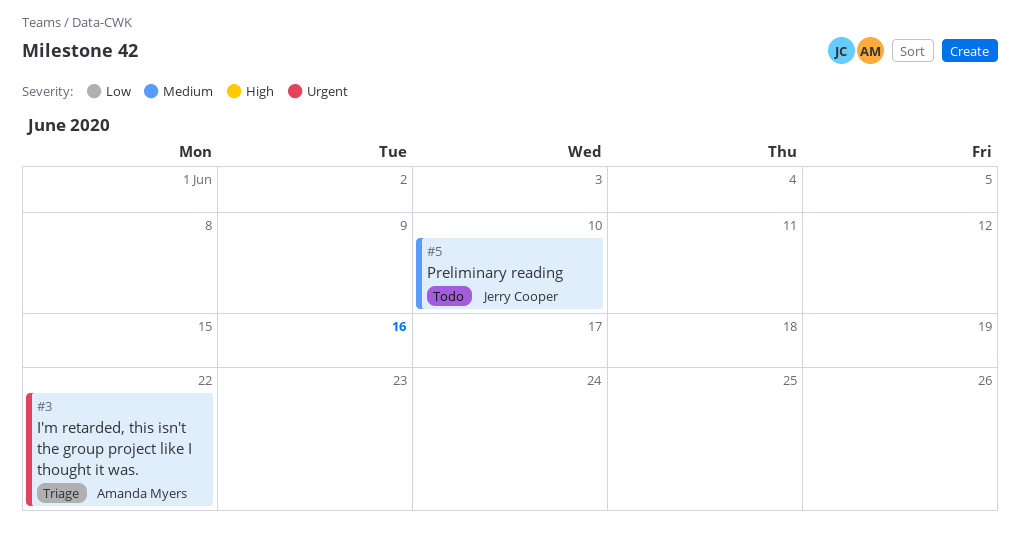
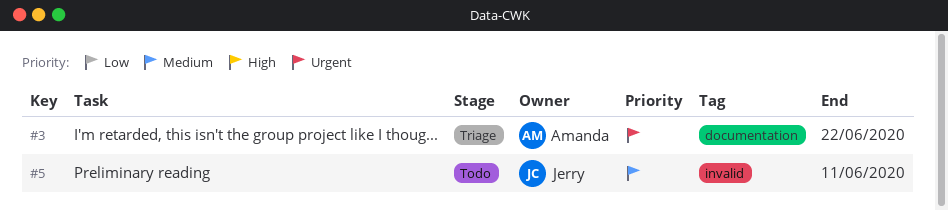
#5, due: Jun 10 -> Jun 11

